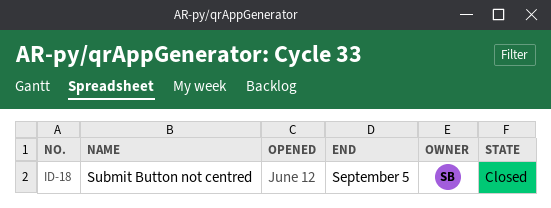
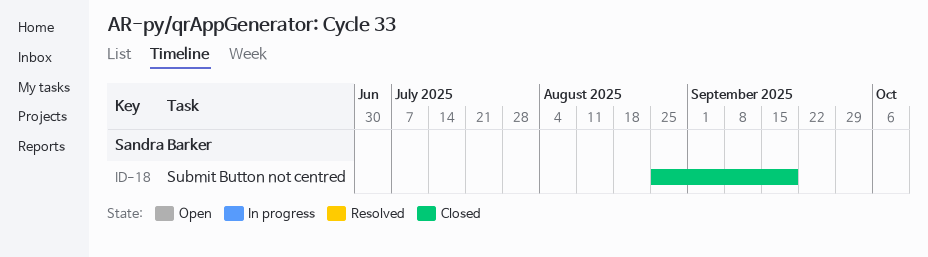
ID-18, due: Sep 5 -> Sep 19

